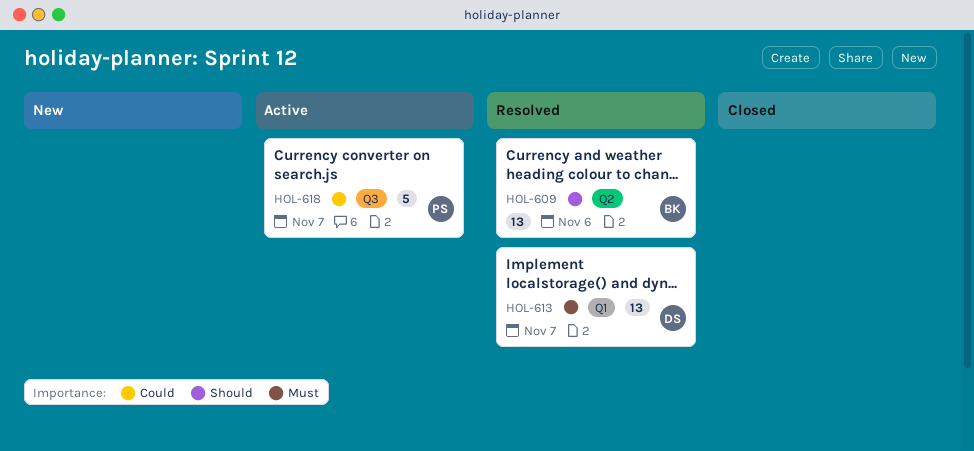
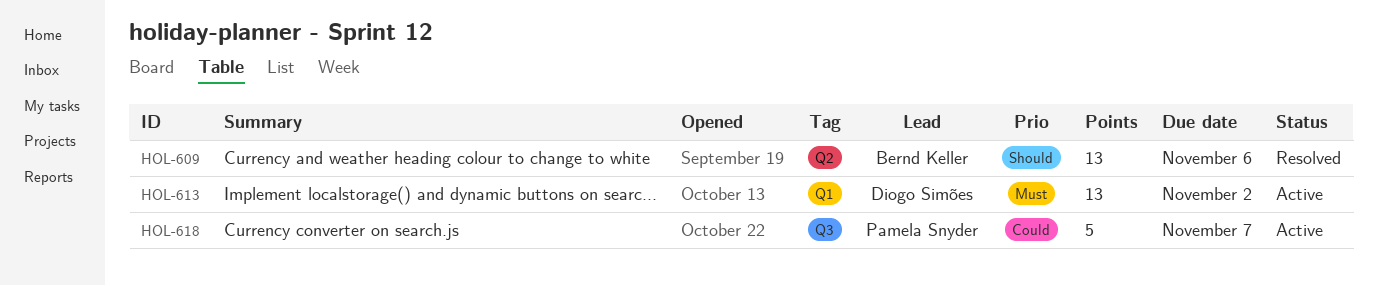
HOL-613, status: Resolved -> Active
HOL-613, due: Nov 7 -> Nov 2

